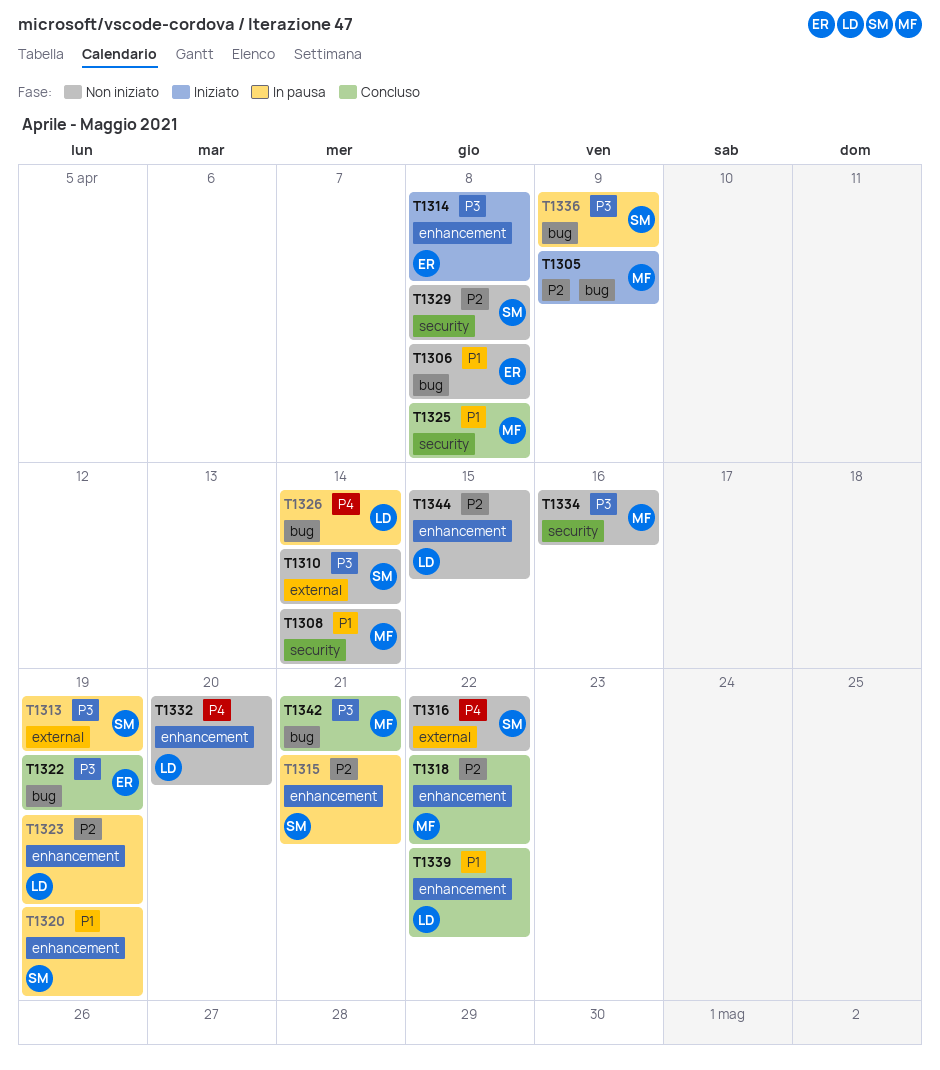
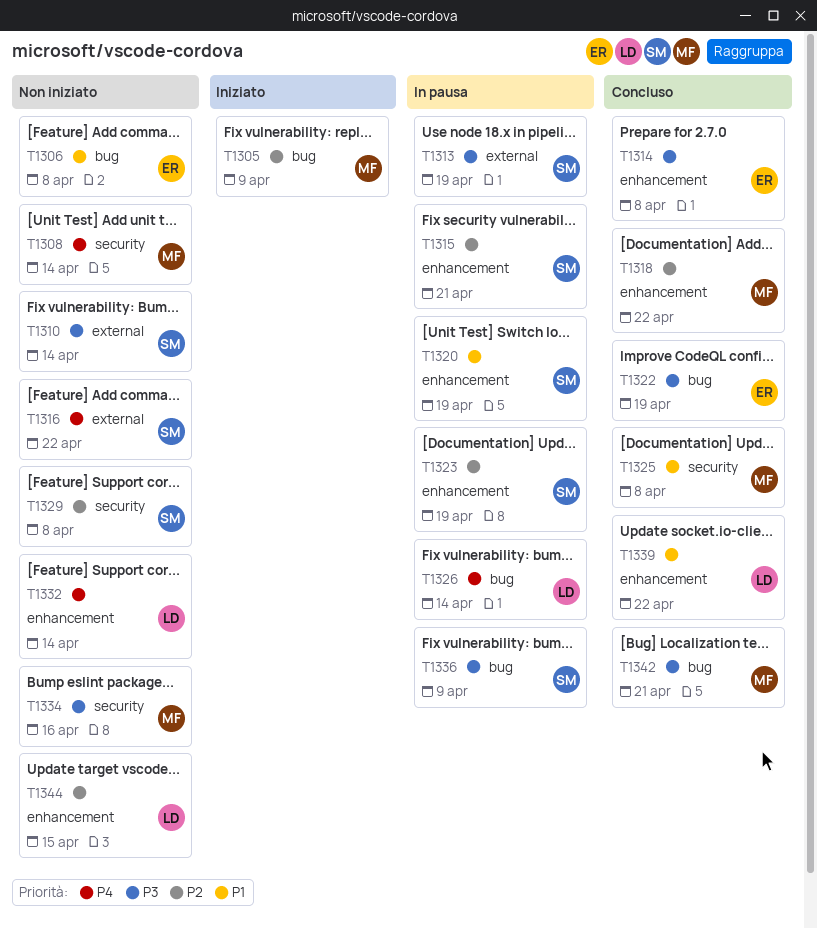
T1308, priority: P1 -> P4
T1314, status: Iniziato -> Concluso
T1323, owner: LD -> SM
T1332, due: Apr 20 -> Apr 14

